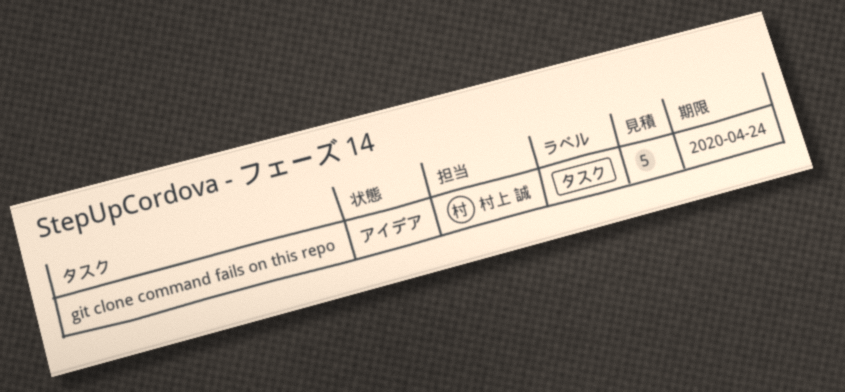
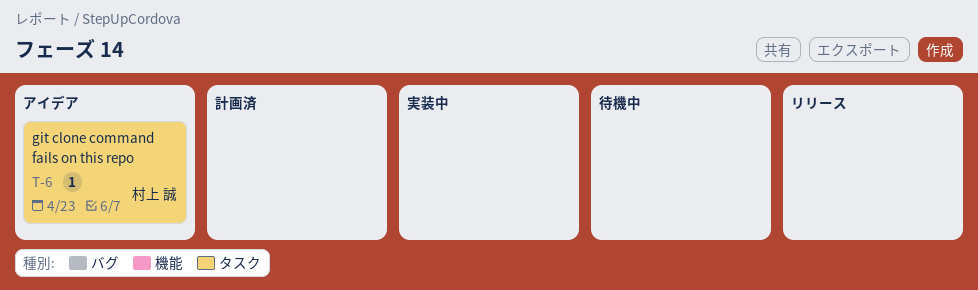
git clone command fails on this repo, estimate: 5 -> 1
git clone command fails on this repo, due: Apr 24 -> Apr 23

